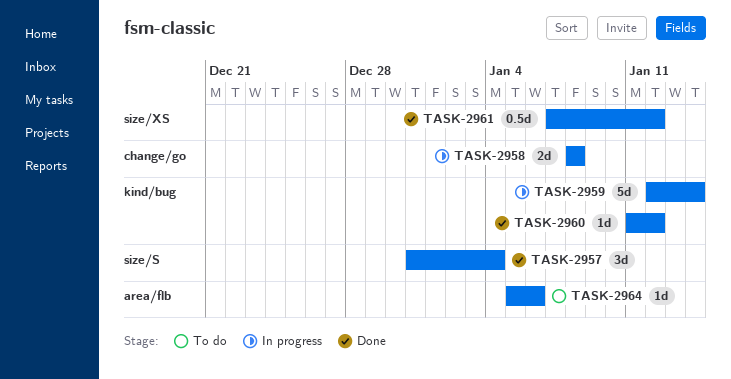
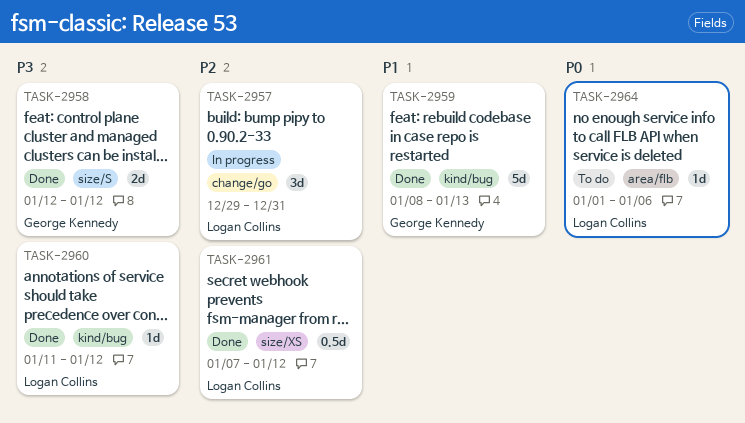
TASK-2957, status: Done -> In progress
TASK-2957, label: size/S -> change/go
TASK-2957, start: Dec 31 -> Dec 29
TASK-2957, due: Jan 4 -> Dec 31
TASK-2958, status: In progress -> Done
TASK-2958, label: change/go -> size/S
TASK-2958, start: Jan 8 -> Jan 12
TASK-2958, due: Jan 8 -> Jan 12
TASK-2959, status: In progress -> Done
TASK-2959, start: Jan 12 -> Jan 8
TASK-2959, due: Jan 14 -> Jan 13
TASK-2964, start: Jan 5 -> Jan 1

